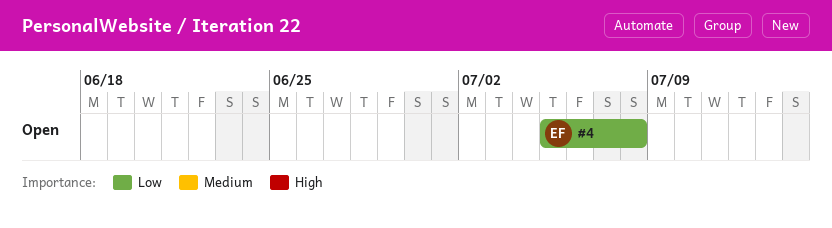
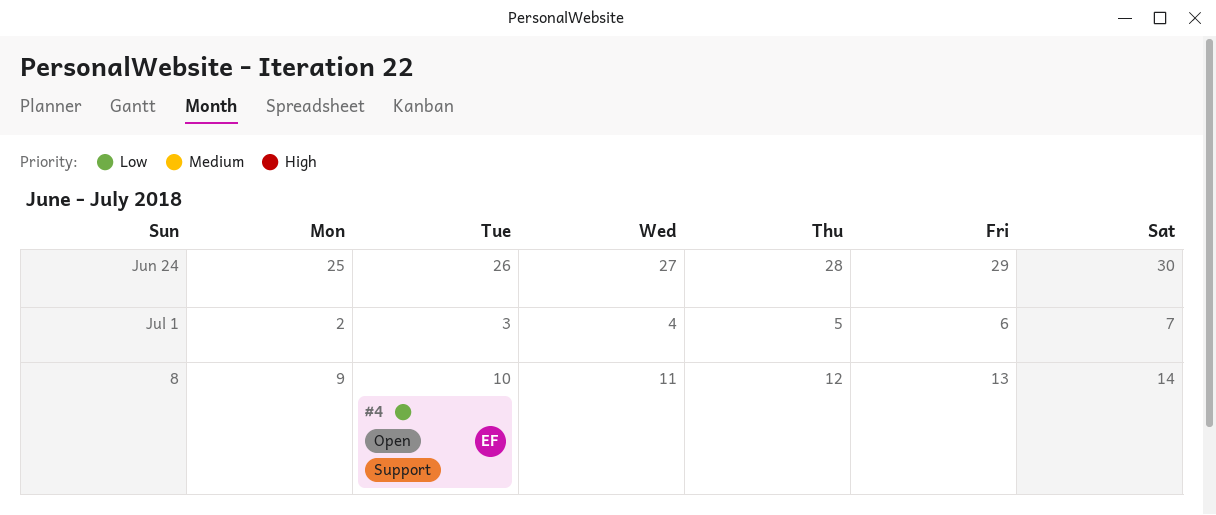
#4, due: Jul 8 -> Jul 10

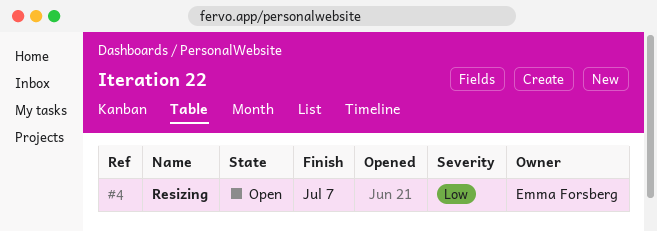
#4, due: Jul 10 -> Jul 7

